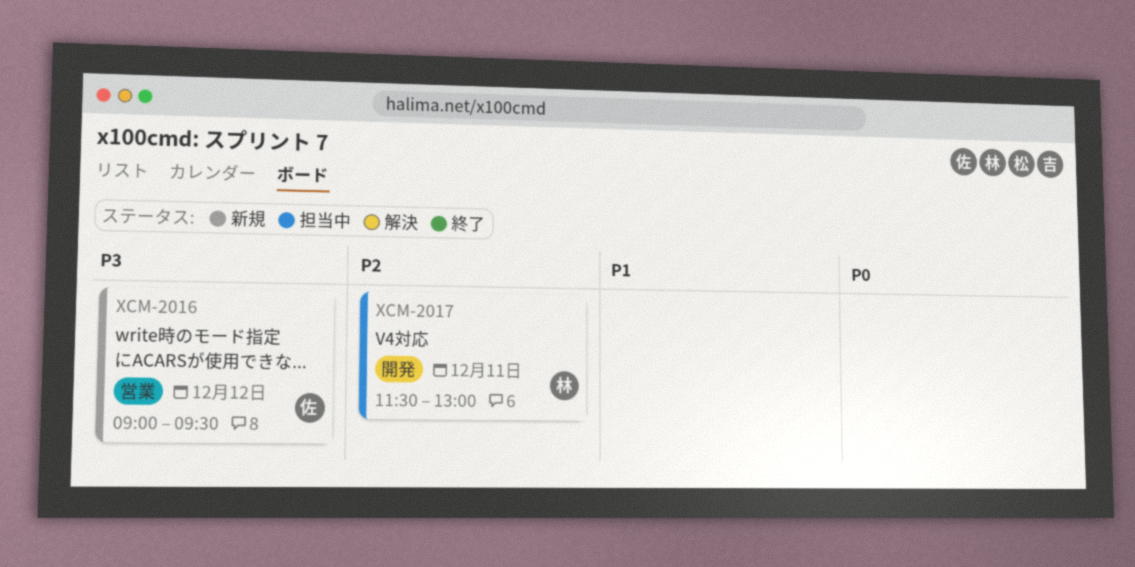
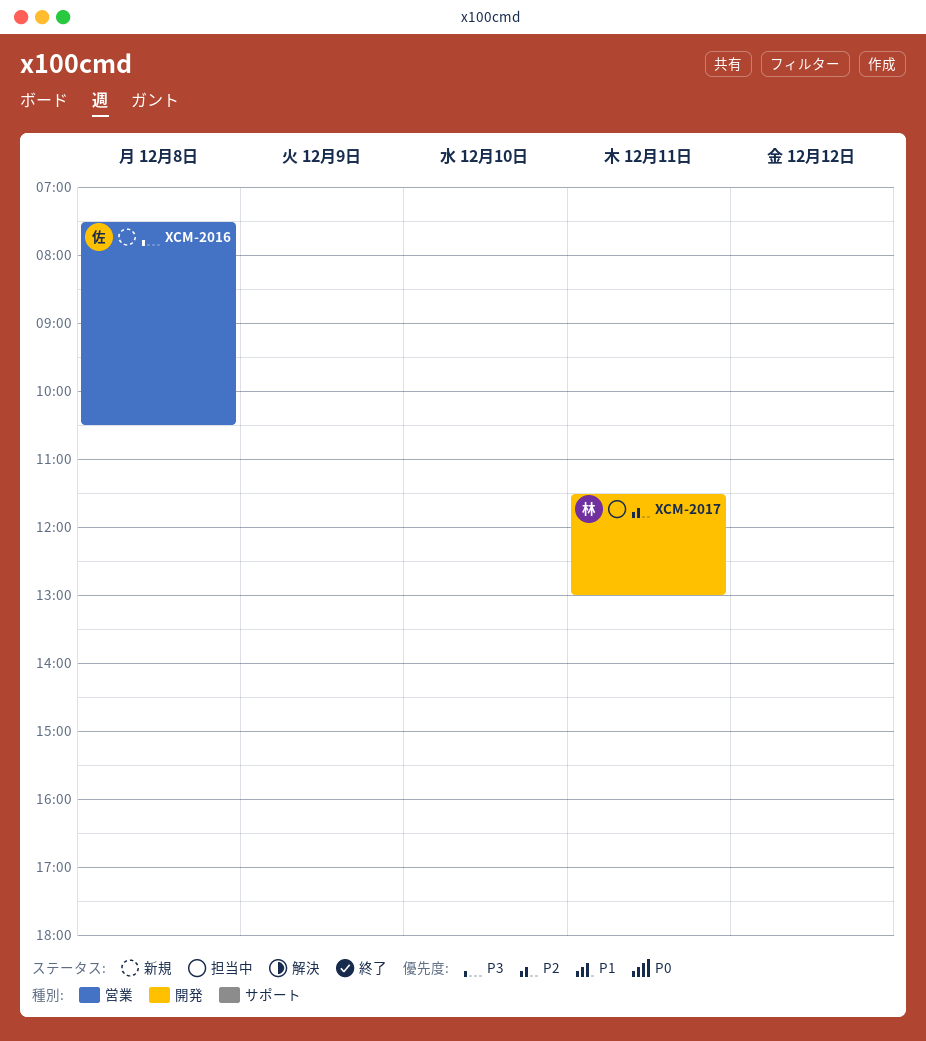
XCM-2016, day: Dec 12 -> Dec 8
XCM-2016, begins: 09:00 -> 07:30
XCM-2016, ends: 09:30 -> 10:30

